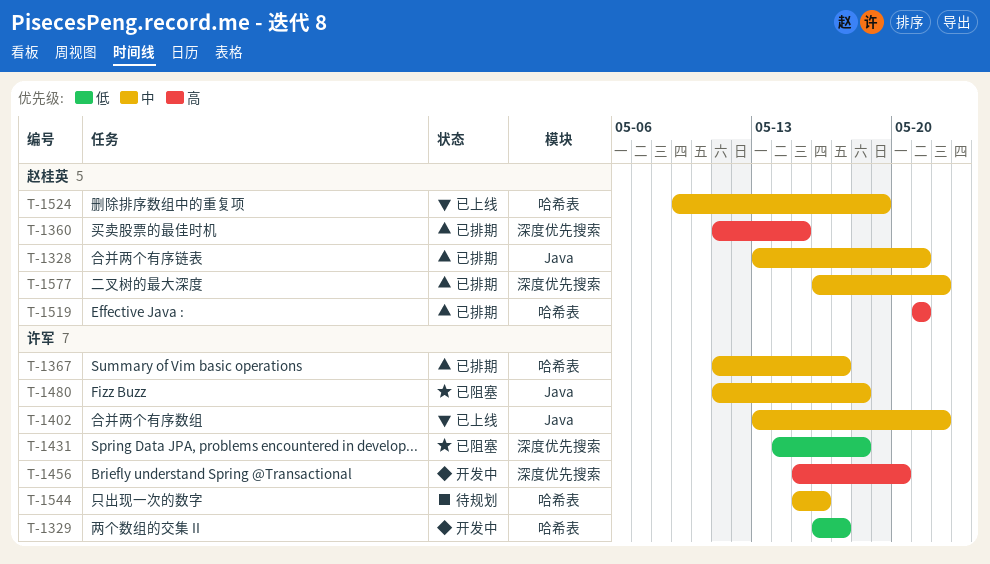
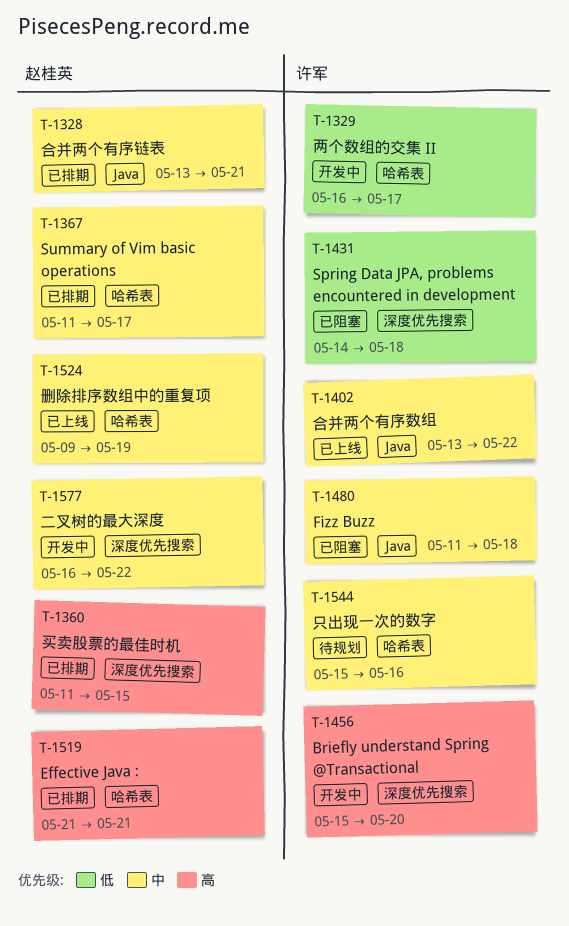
T-1367, owner: 许军 -> 赵桂英
T-1577, status: 已排期 -> 开发中

